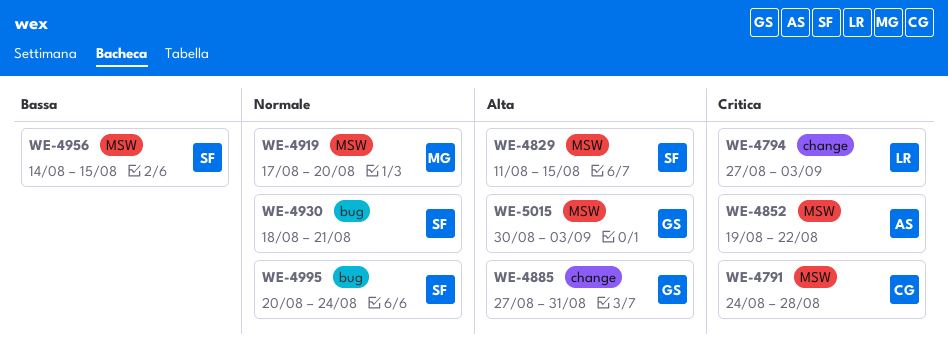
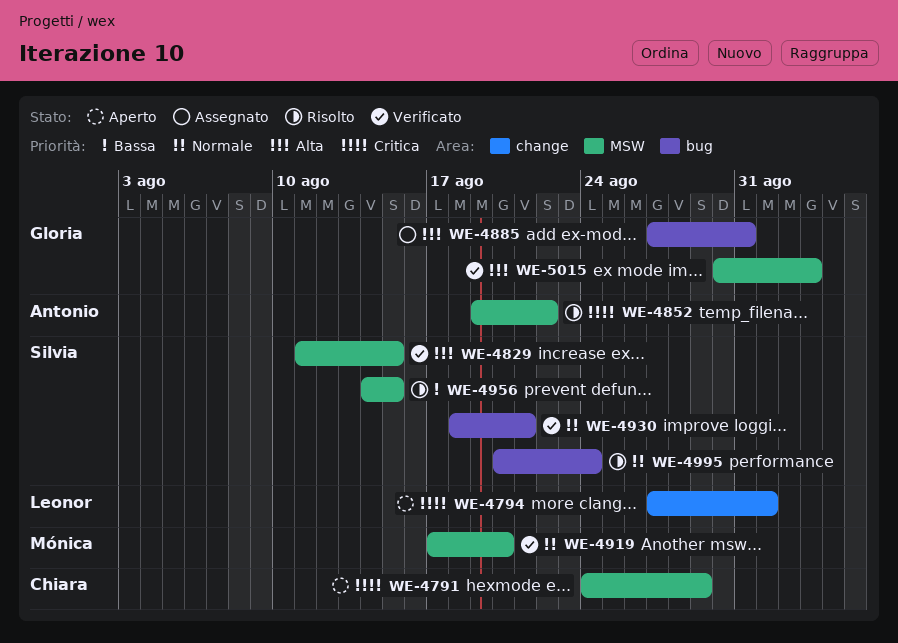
WE-4791, due: Aug 28 -> Aug 29
WE-4794, due: Sep 3 -> Sep 1
WE-4885, label: change -> bug

